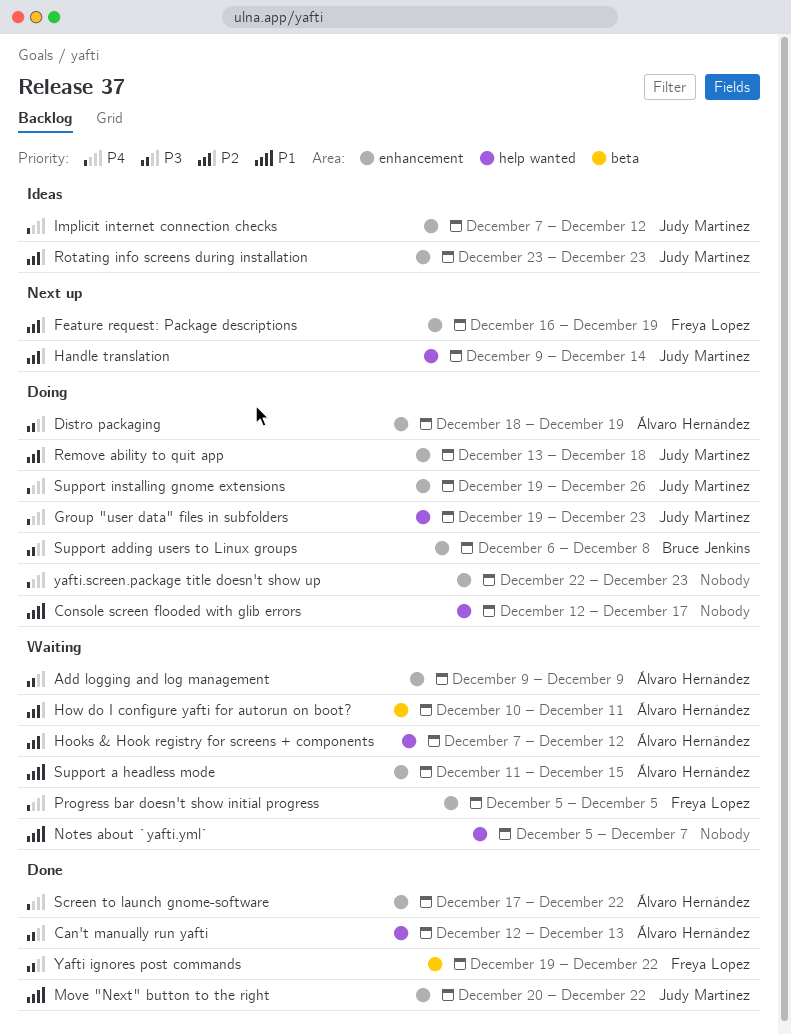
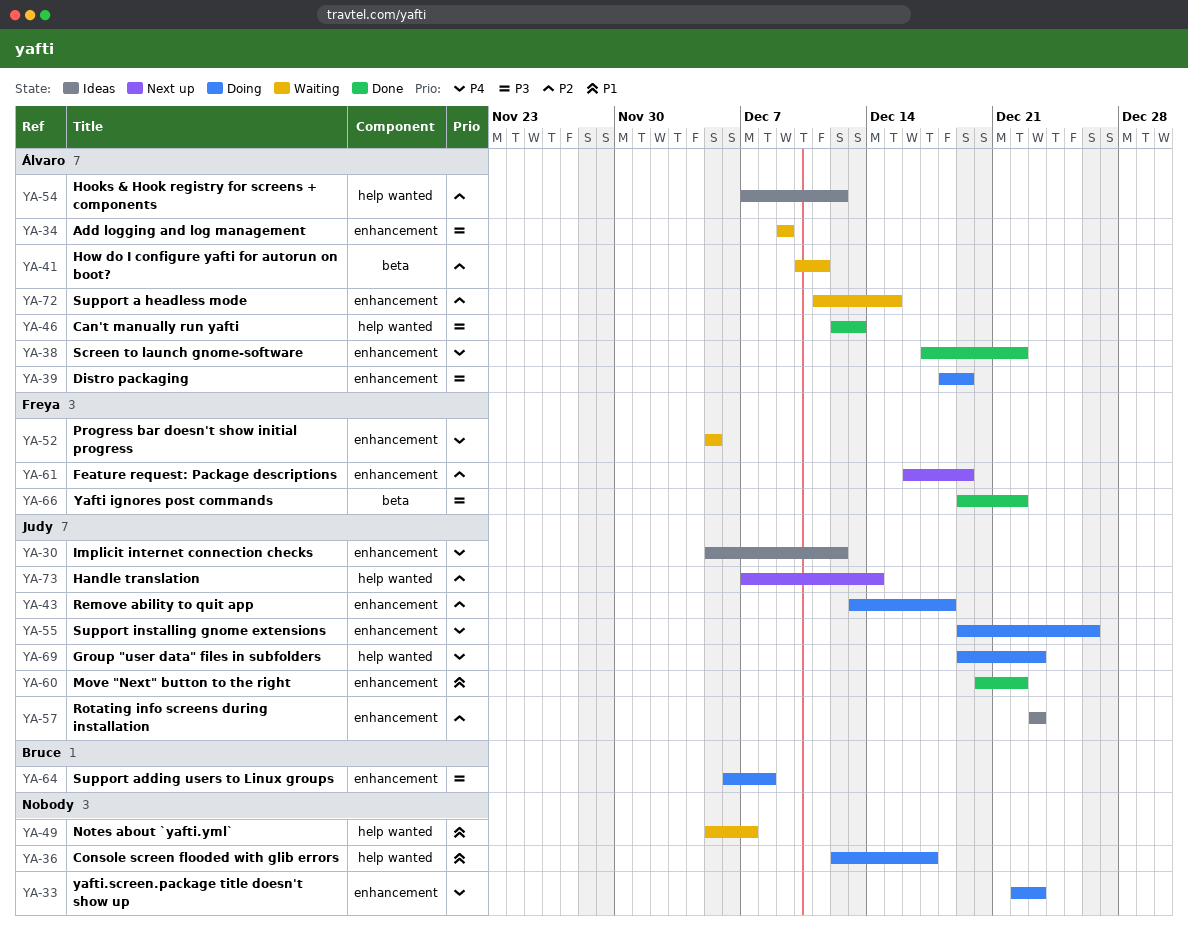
Handle translation, start: Dec 9 -> Dec 7
Hooks & Hook registry for screens + components, status: Waiting -> Ideas
Implicit internet connection checks, start: Dec 7 -> Dec 5
Support a headless mode, priority: P1 -> P2

